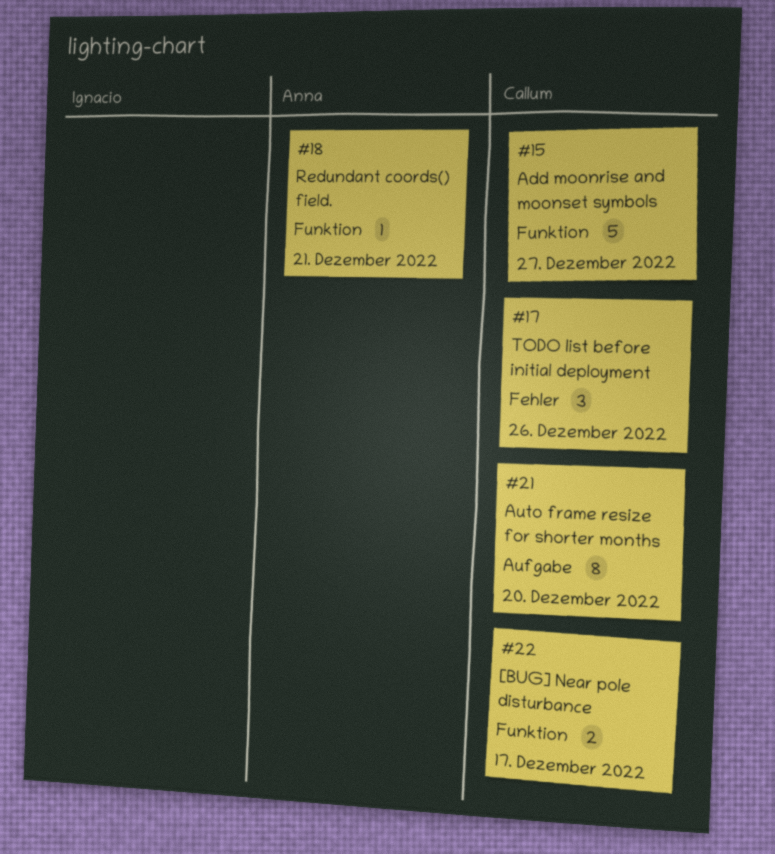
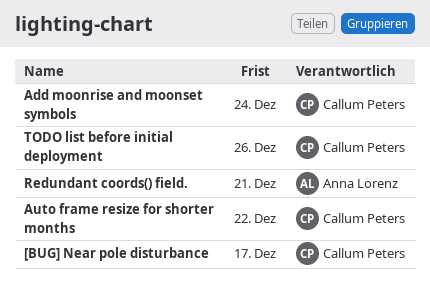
Add moonrise and moonset symbols, due: Dec 27 -> Dec 24
Auto frame resize for shorter months, due: Dec 20 -> Dec 22

